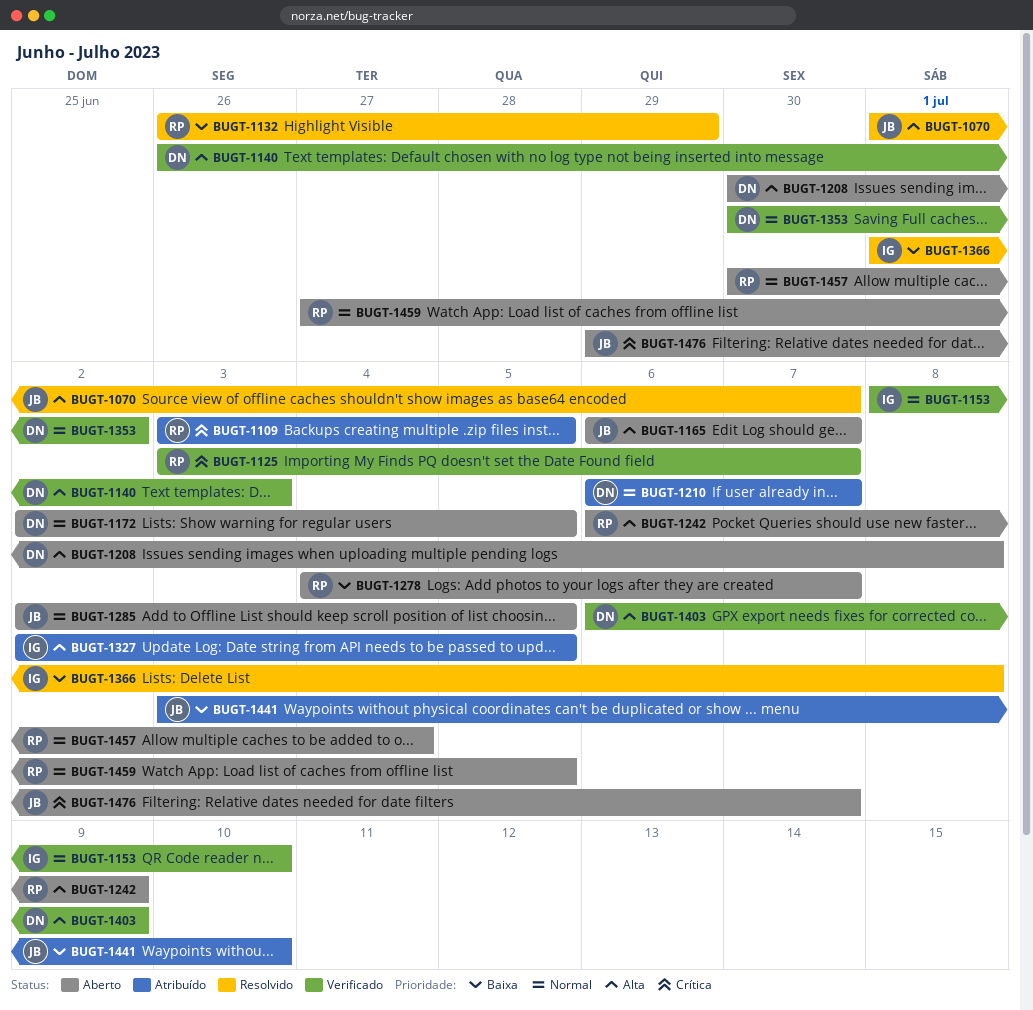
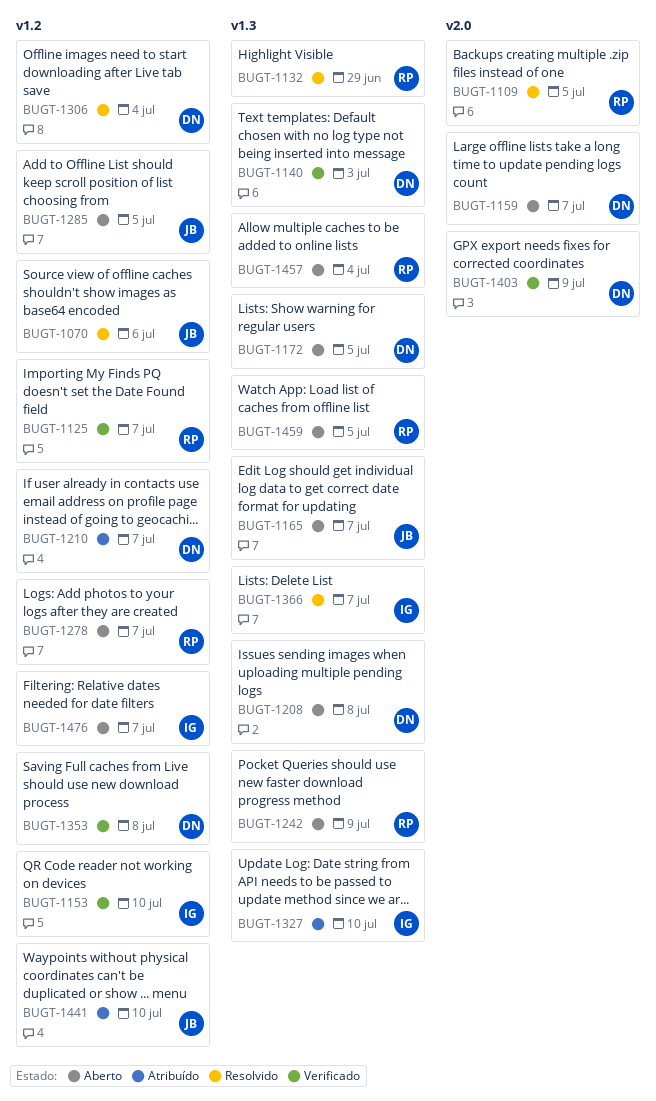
BUGT-1070, due: Jul 7 -> Jul 6
BUGT-1109, status: Atribuído -> Resolvido
BUGT-1159: none -> present
BUGT-1306: none -> present
BUGT-1327, due: Jul 5 -> Jul 10
BUGT-1353, due: Jul 2 -> Jul 8
BUGT-1366, due: Jul 8 -> Jul 7
BUGT-1476, owner: JB -> IG

